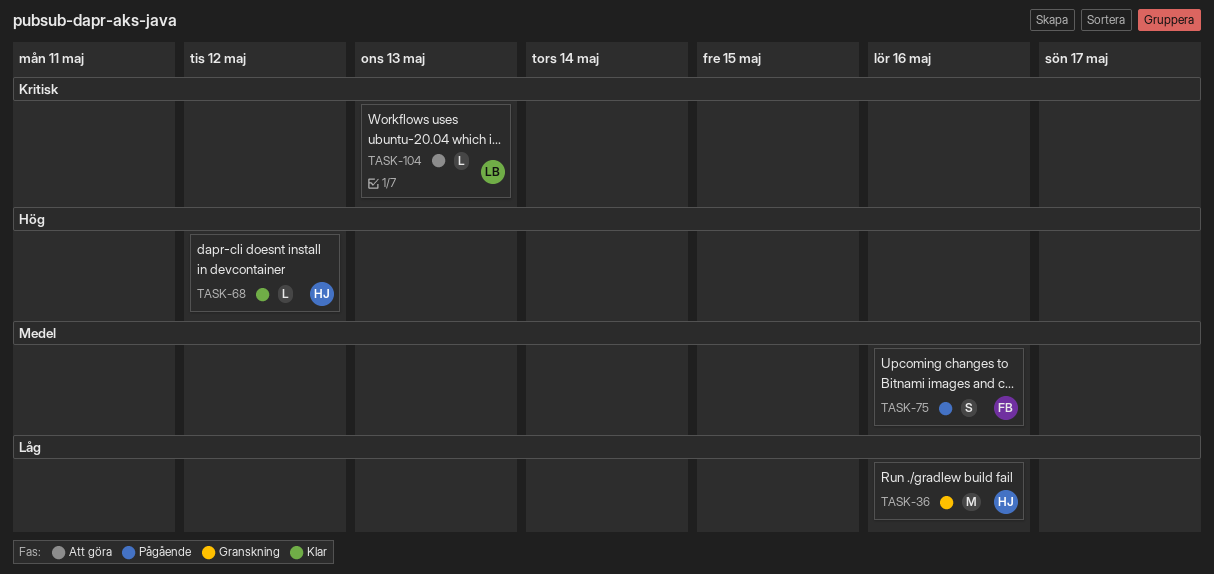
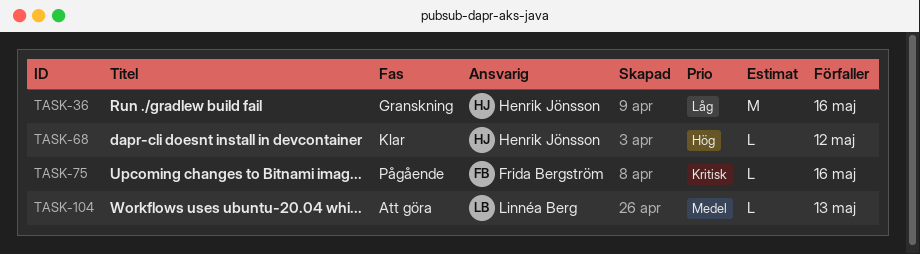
TASK-75, priority: Medel -> Kritisk
TASK-75, estimate: S -> L
TASK-104, priority: Kritisk -> Medel

